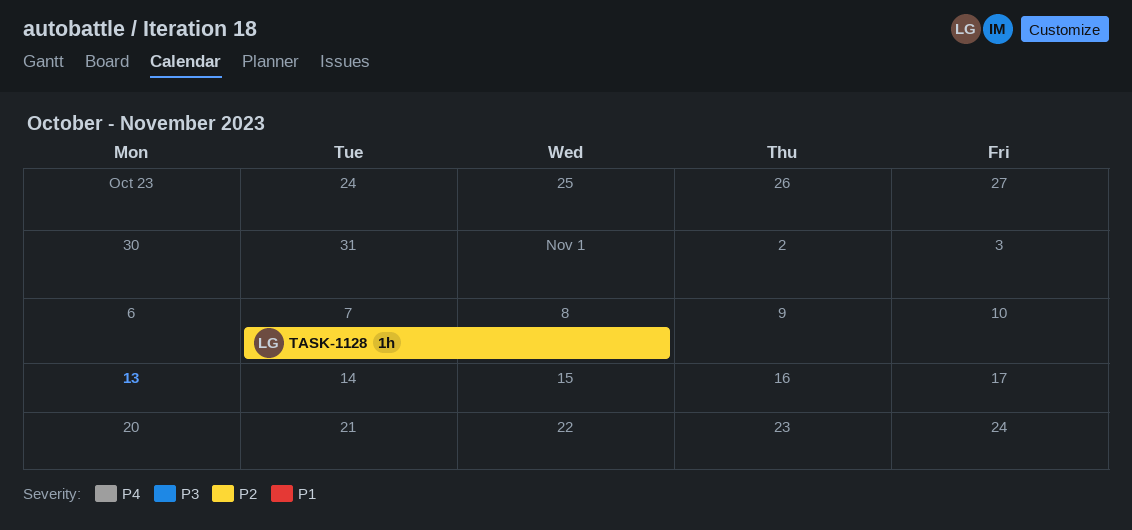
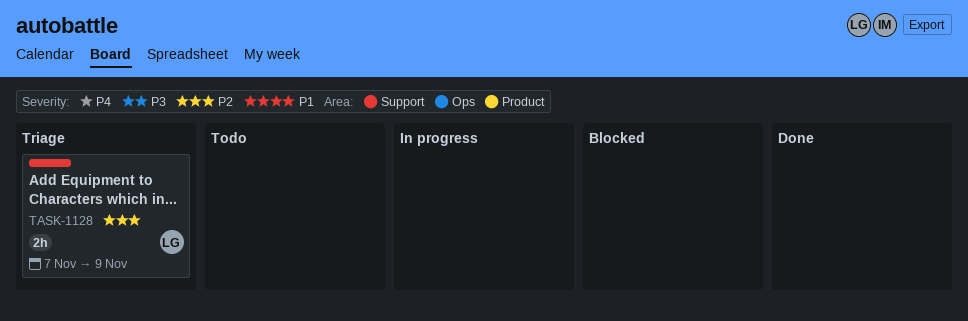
TASK-1128, estimate: 1h -> 2h
TASK-1128, due: Nov 8 -> Nov 9

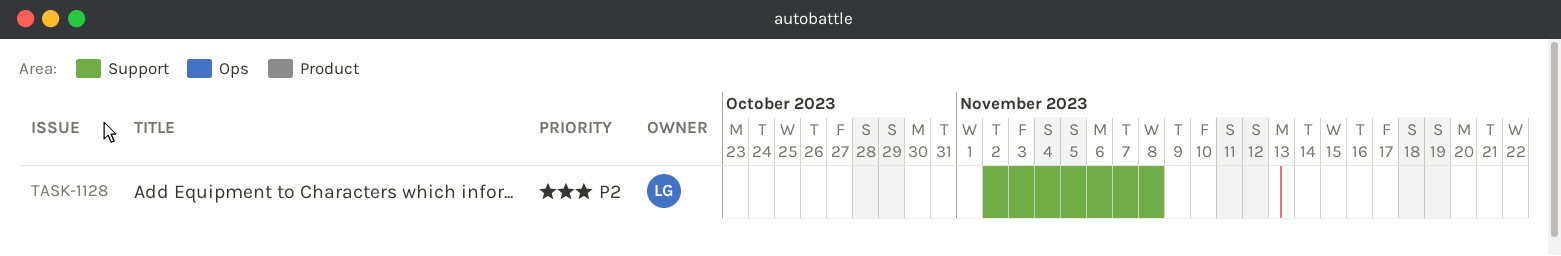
TASK-1128, start: Nov 7 -> Nov 2
TASK-1128, due: Nov 9 -> Nov 8

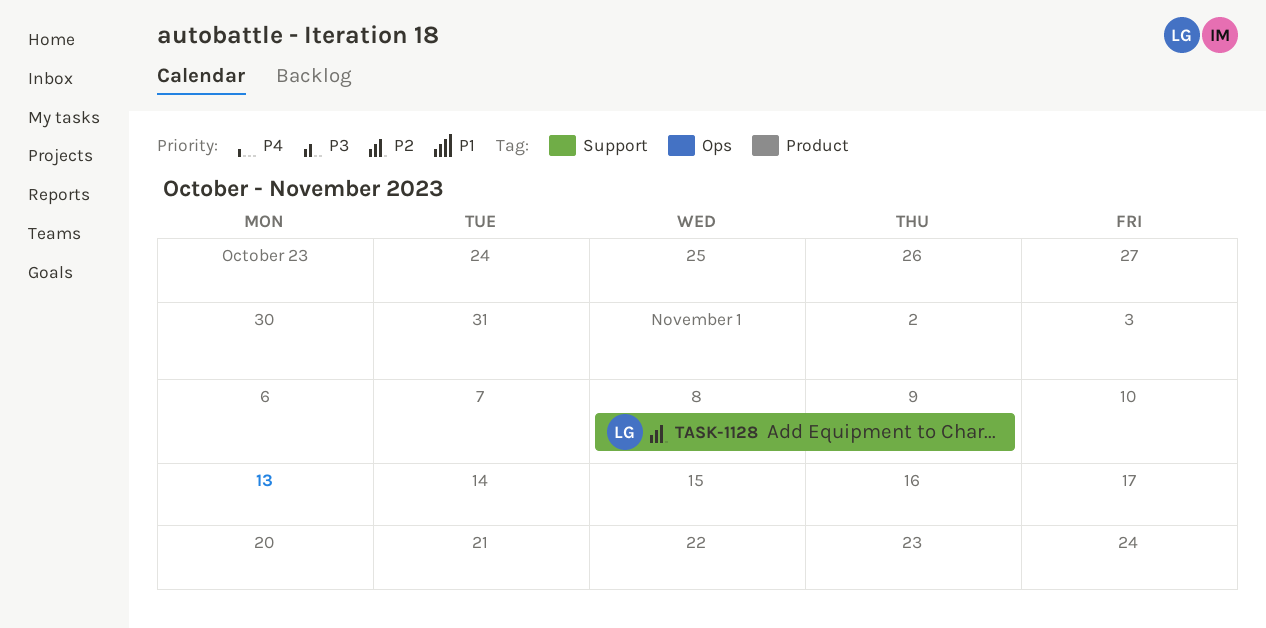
TASK-1128, start: Nov 2 -> Nov 8
TASK-1128, due: Nov 8 -> Nov 9

